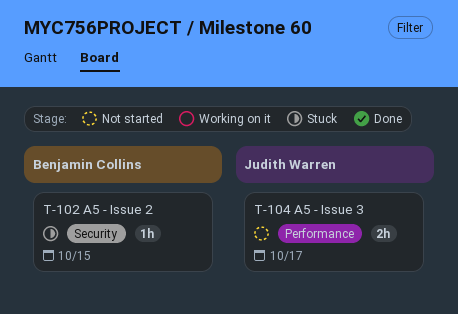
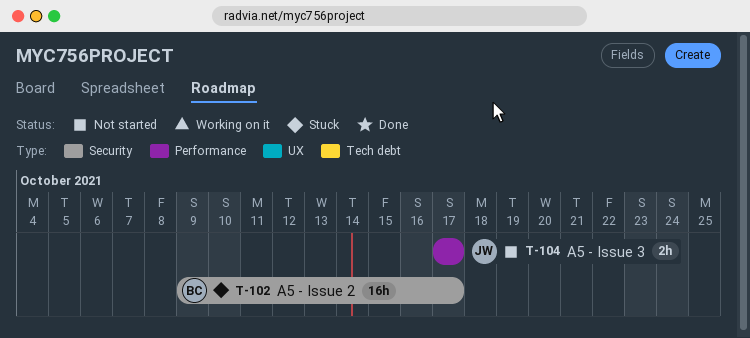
T-102, estimate: 1h -> 16h
T-102, due: Oct 15 -> Oct 17

